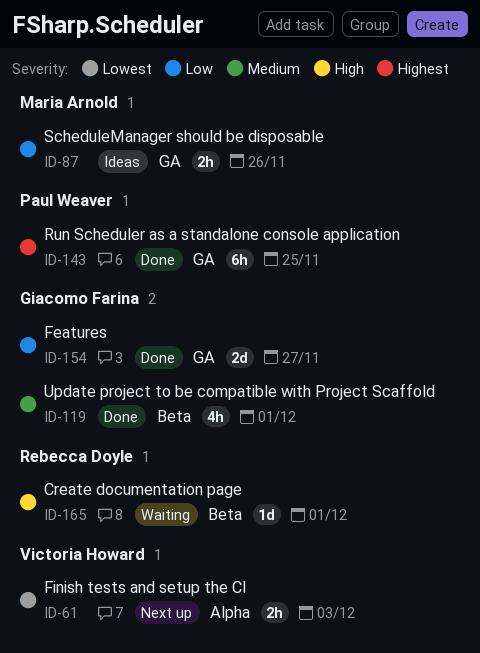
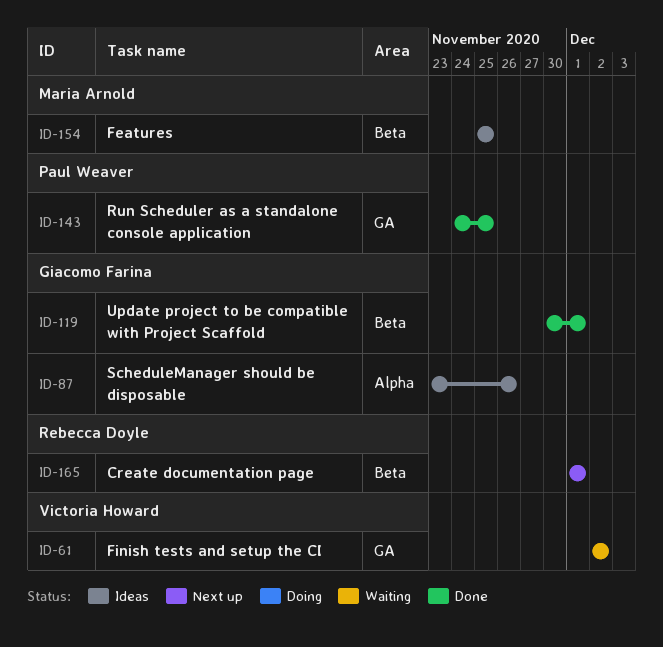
ID-61, status: Next up -> Waiting
ID-61, label: Alpha -> GA
ID-61, due: Dec 3 -> Dec 2
ID-87, owner: Maria Arnold -> Giacomo Farina
ID-87, label: GA -> Alpha
ID-154, status: Done -> Ideas
ID-154, owner: Giacomo Farina -> Maria Arnold
ID-154, label: GA -> Beta
ID-154, due: Nov 27 -> Nov 25
ID-165, status: Waiting -> Next up

